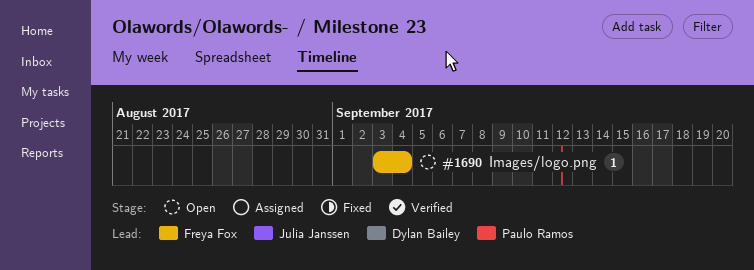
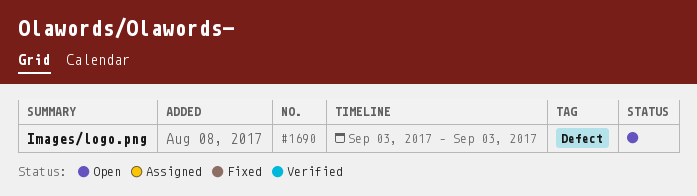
#1690, due: Sep 4 -> Sep 3

